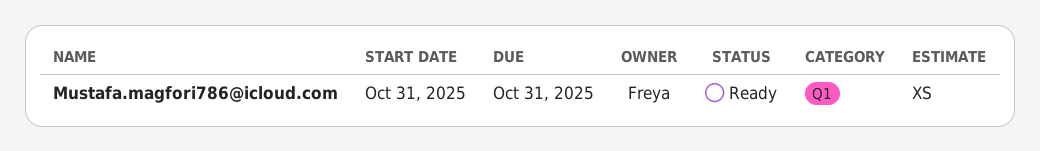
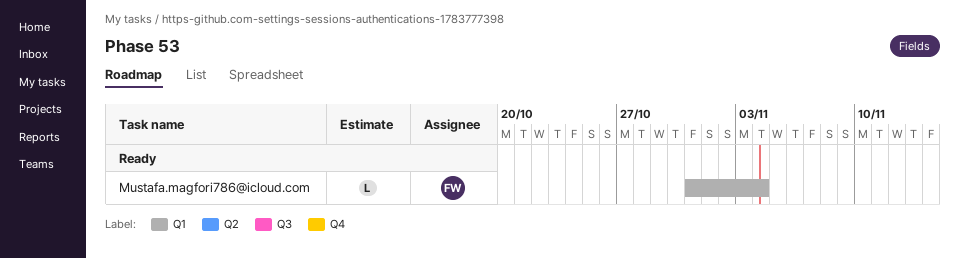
Mustafa.magfori786@icloud.com, estimate: XS -> L
Mustafa.magfori786@icloud.com, due: Oct 31 -> Nov 4

